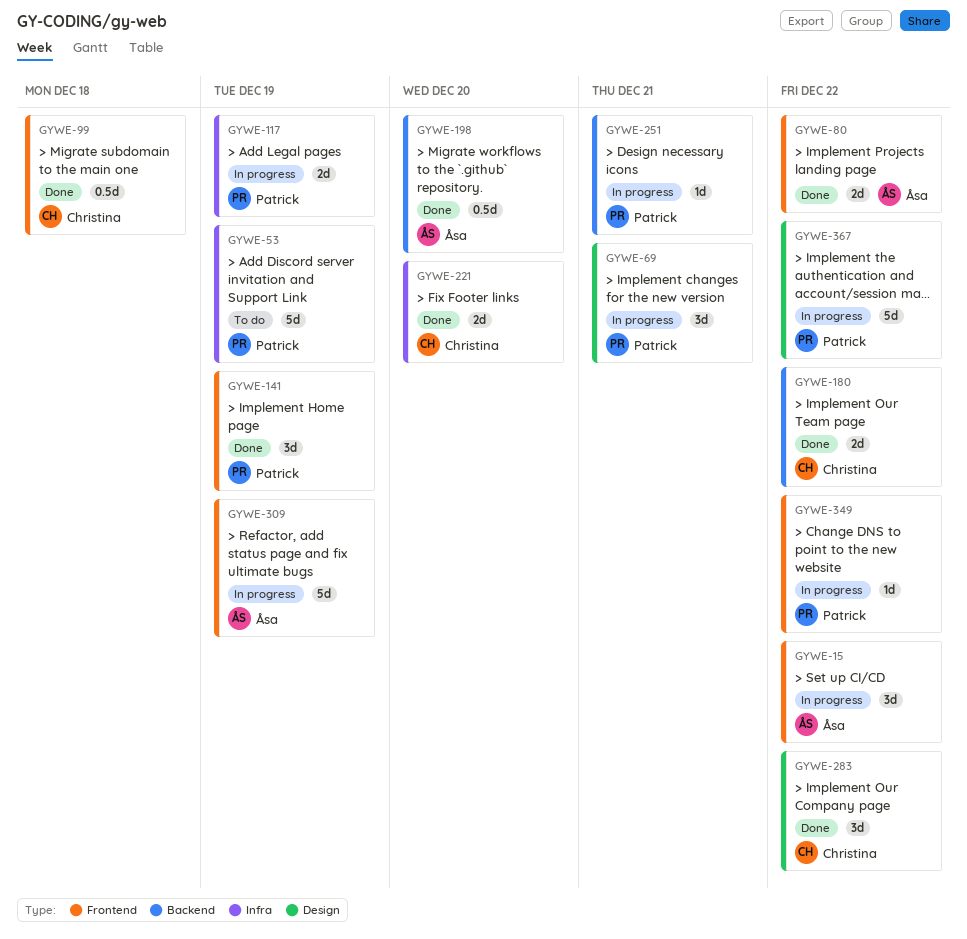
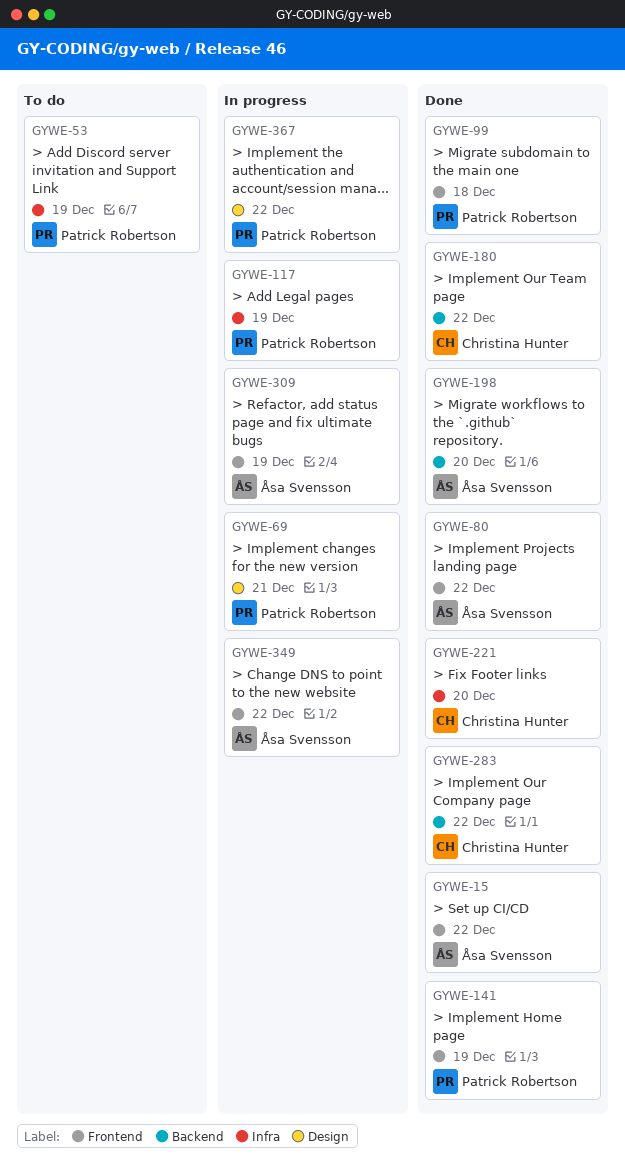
GYWE-15, status: In progress -> Done
GYWE-99, owner: Christina Hunter -> Patrick Robertson
GYWE-251: present -> none
GYWE-283, label: Design -> Backend
GYWE-349, owner: Patrick Robertson -> Åsa Svensson

